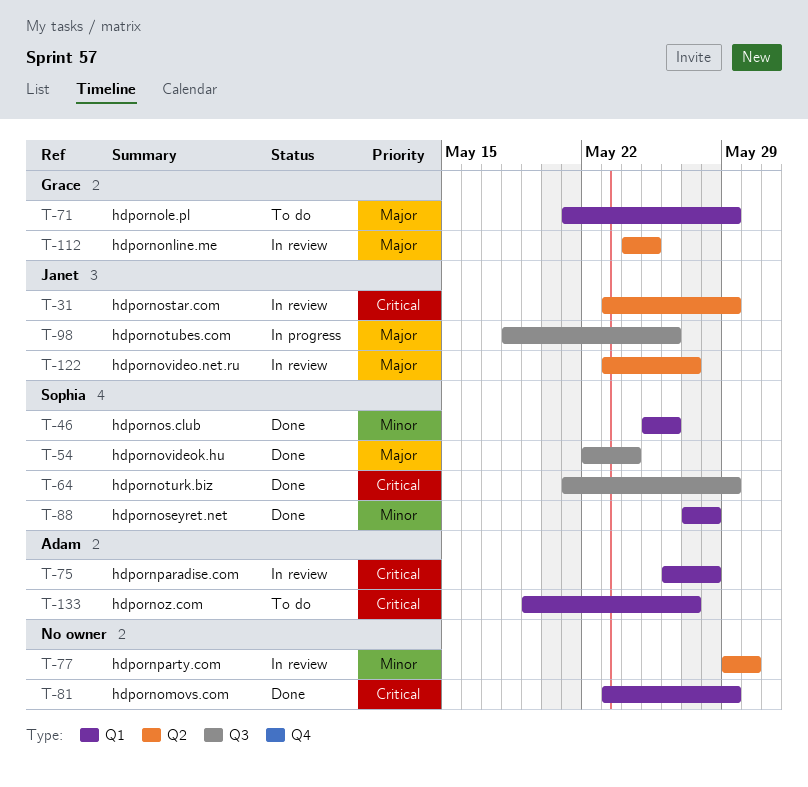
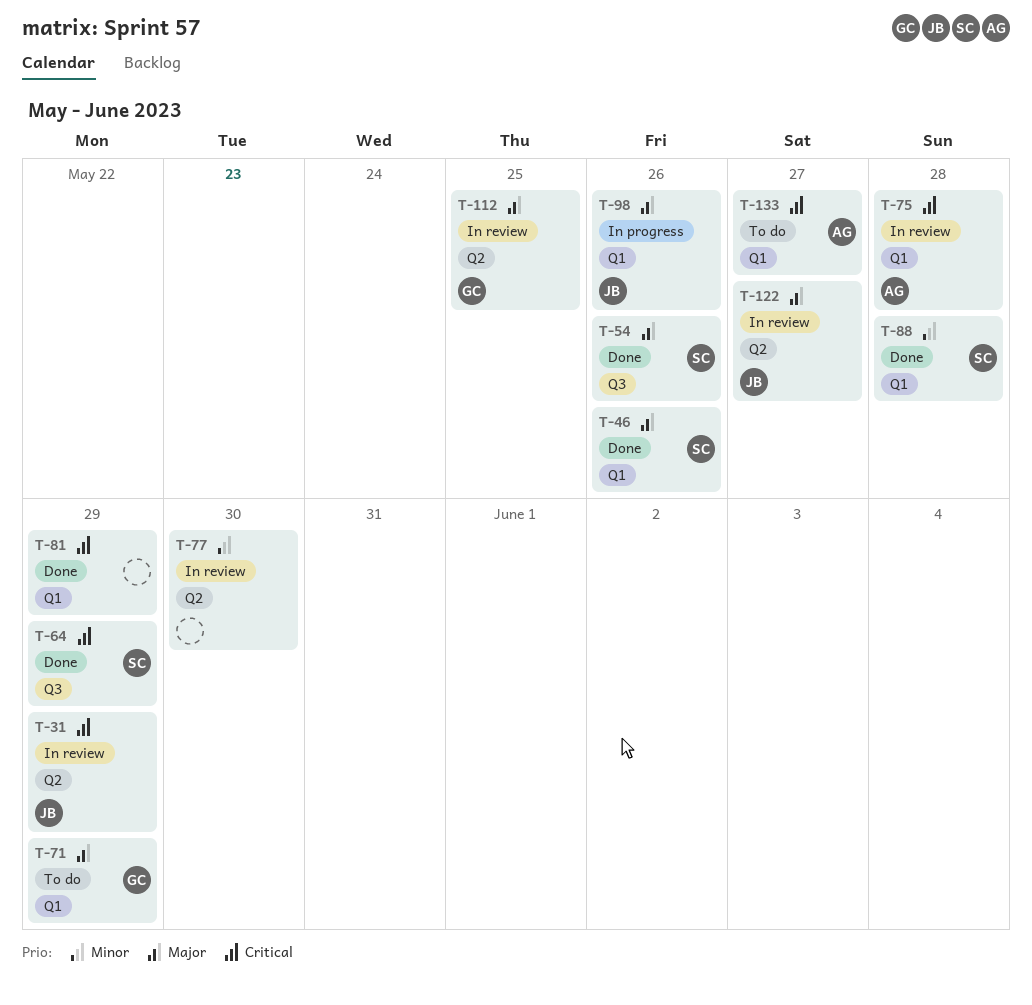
T-46, priority: Minor -> Major
T-54, due: May 24 -> May 26
T-98, label: Q3 -> Q1

